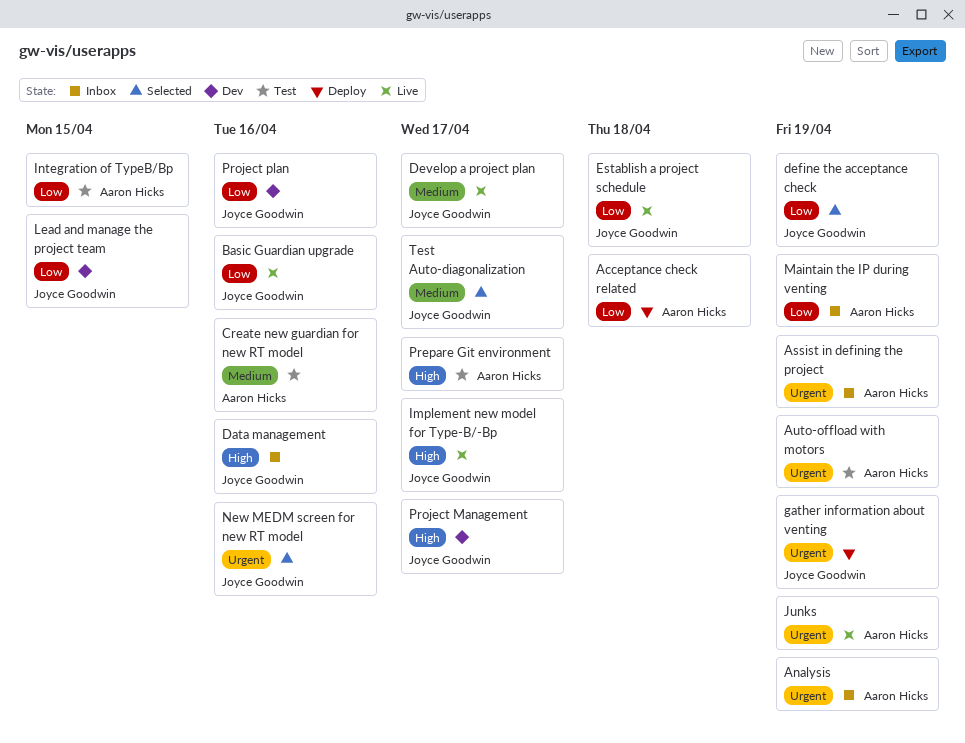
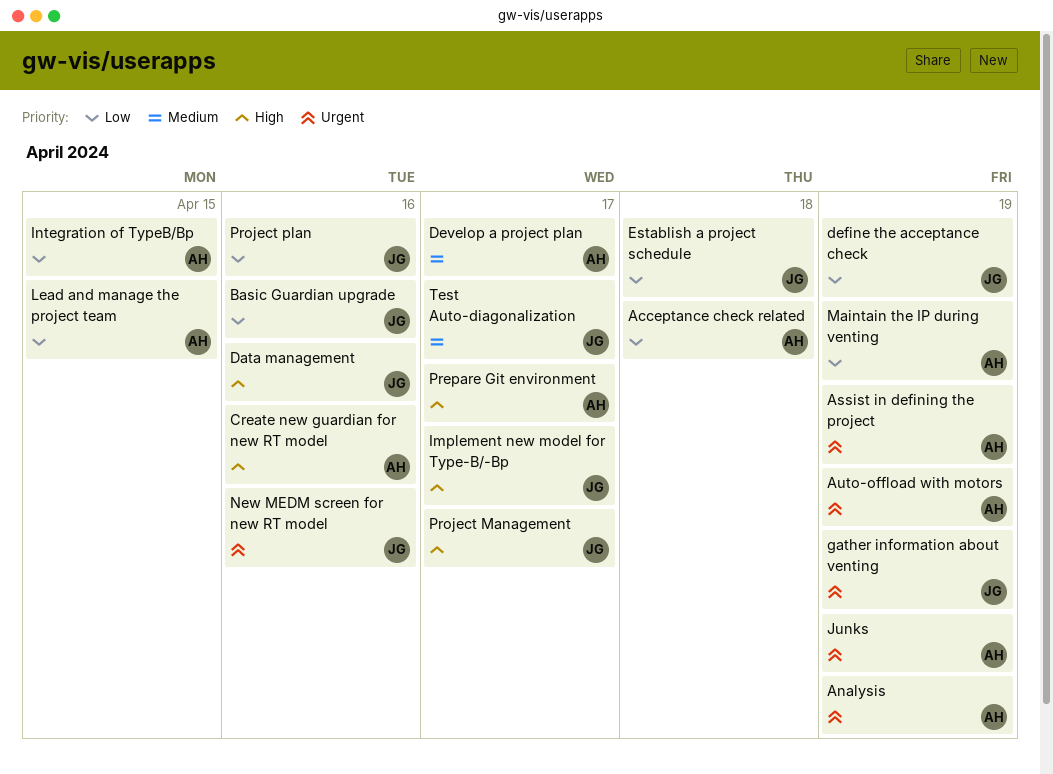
Create new guardian for new RT model, priority: Medium -> High
Develop a project plan, owner: Joyce Goodwin -> Aaron Hicks
Lead and manage the project team, owner: Joyce Goodwin -> Aaron Hicks

